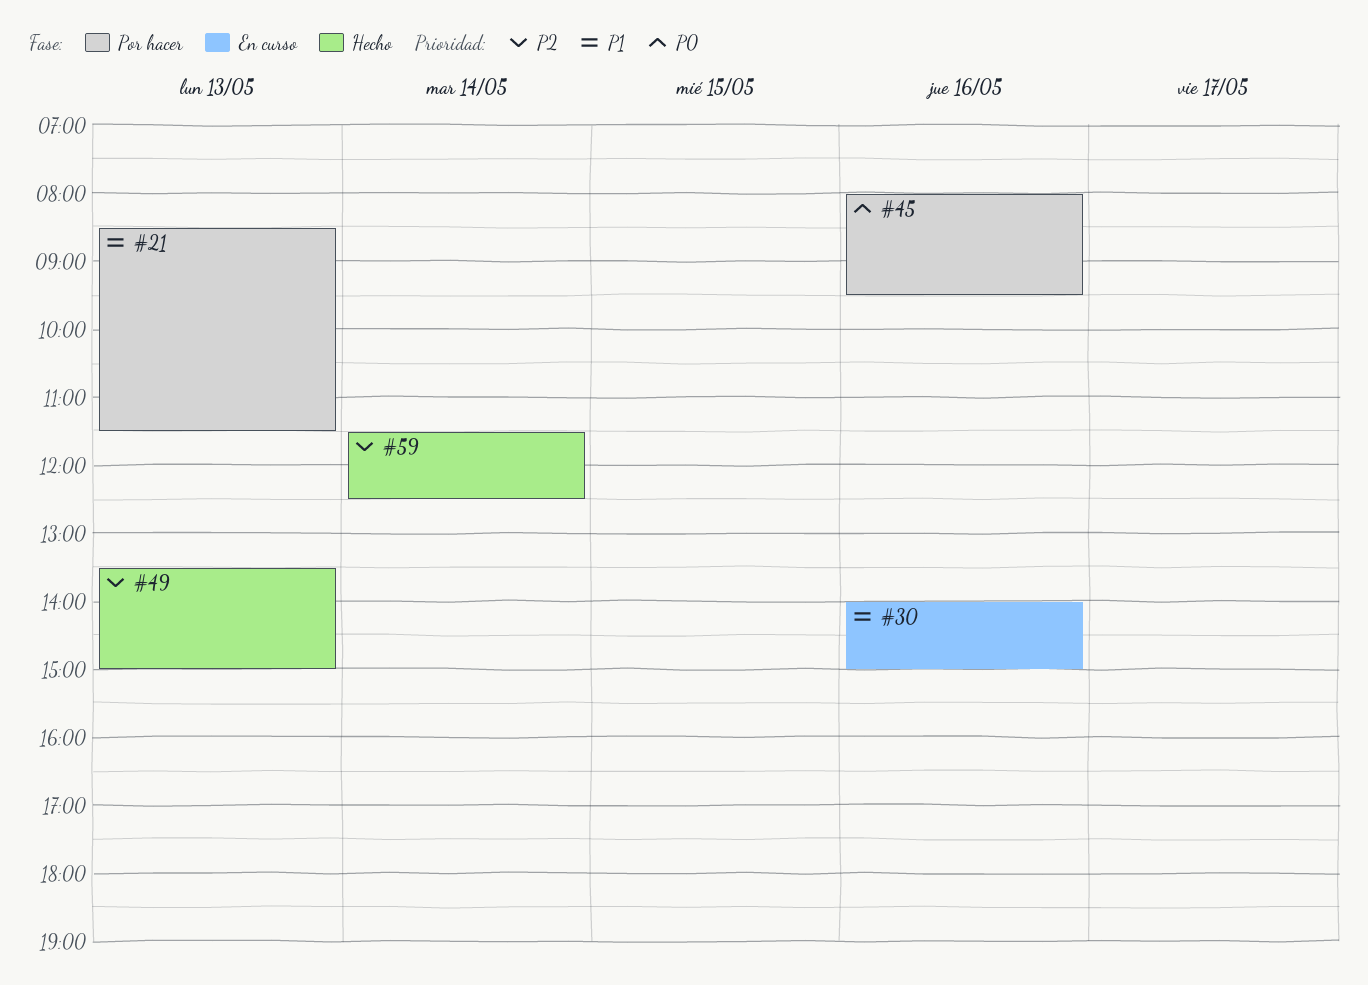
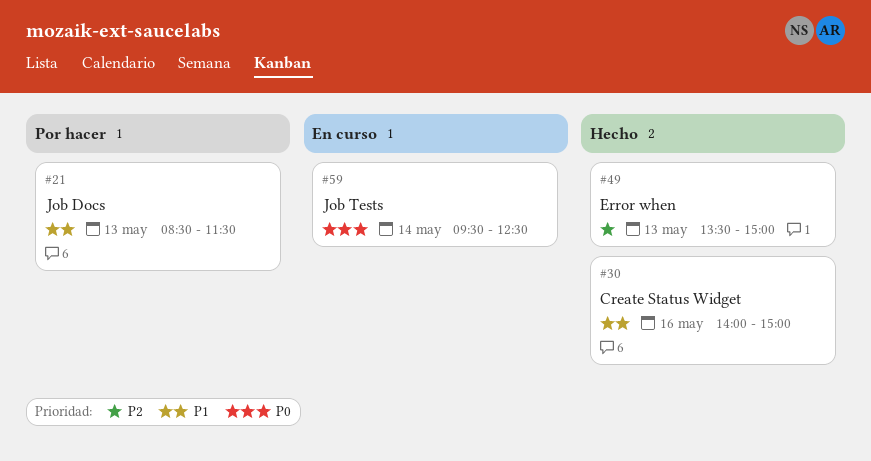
#30, status: En curso -> Hecho
#45: present -> none
#59, status: Hecho -> En curso
#59, priority: P2 -> P0
#59, begins: 11:30 -> 09:30

